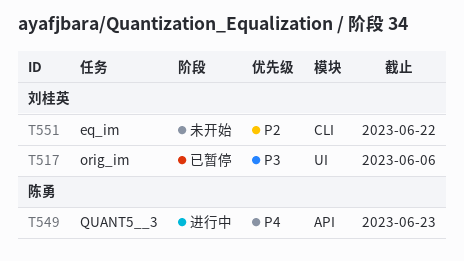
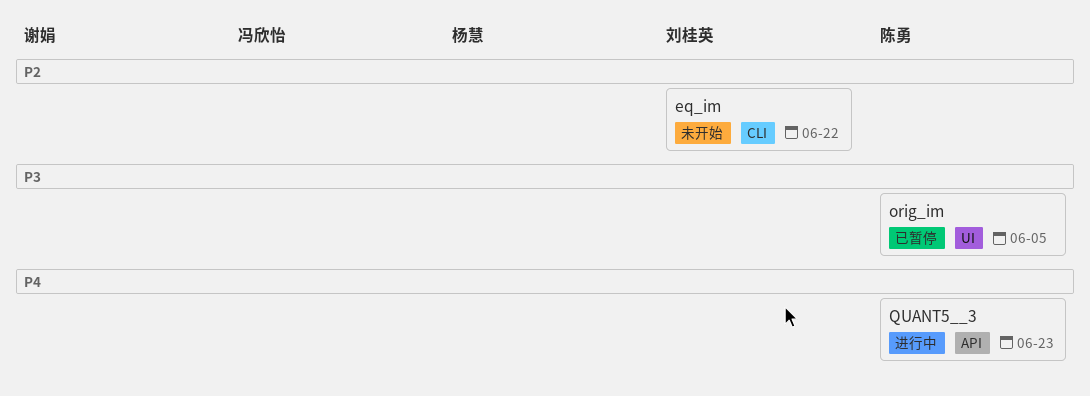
orig_im, owner: 刘桂英 -> 陈勇
orig_im, due: Jun 6 -> Jun 5

